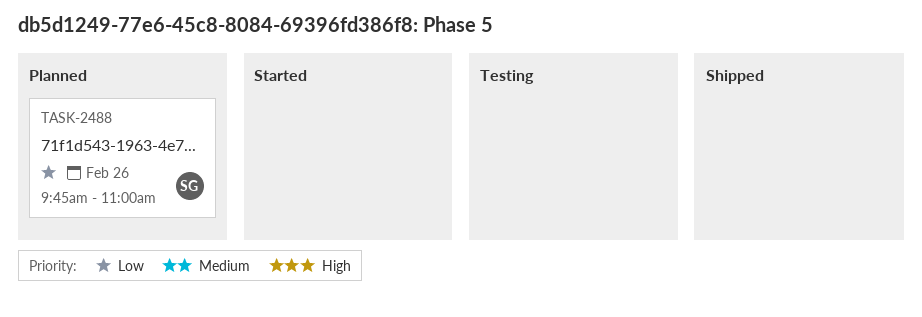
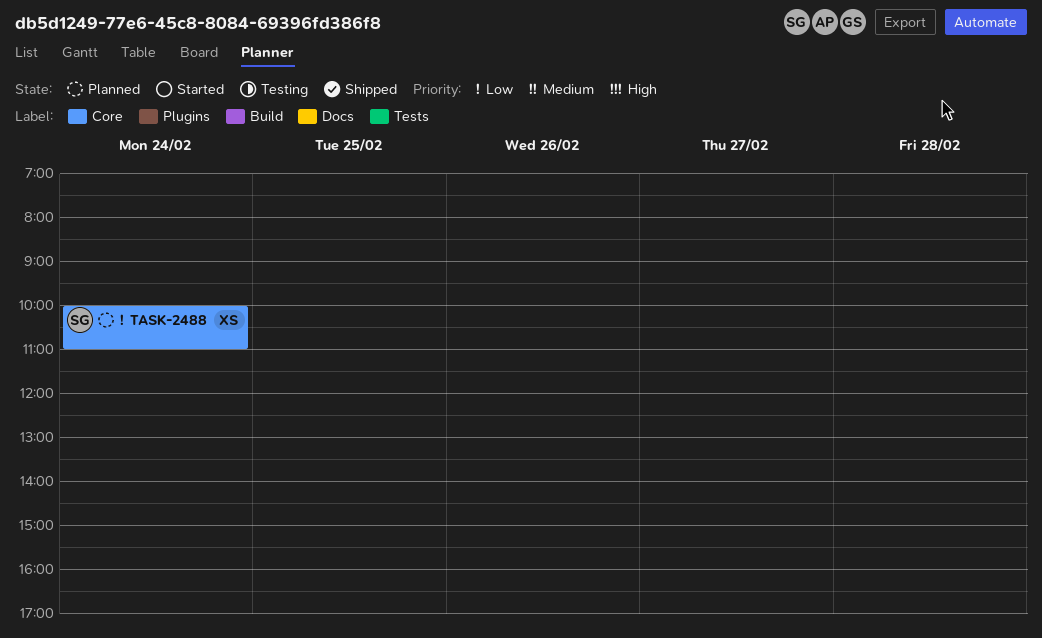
TASK-2488, day: Feb 26 -> Feb 24
TASK-2488, begins: 09:45 -> 10:00

